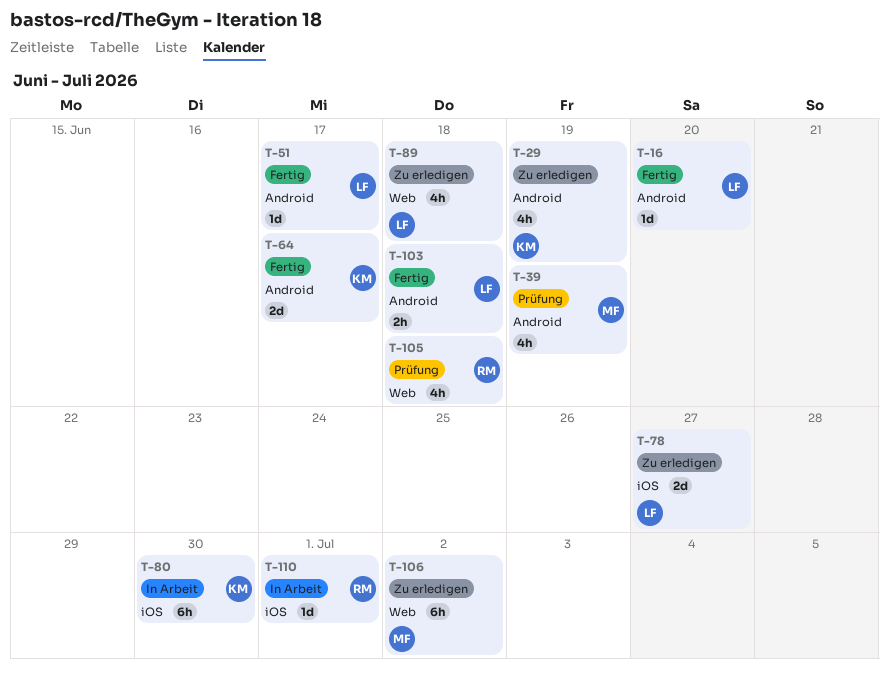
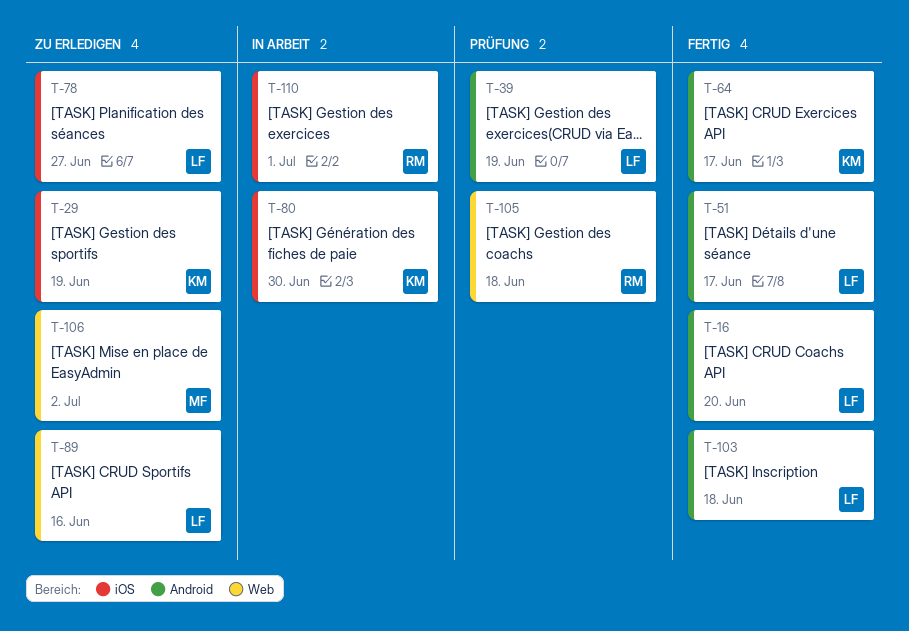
T-29, label: Android -> iOS
T-39, owner: MF -> LF
T-89, due: Jun 18 -> Jun 16

